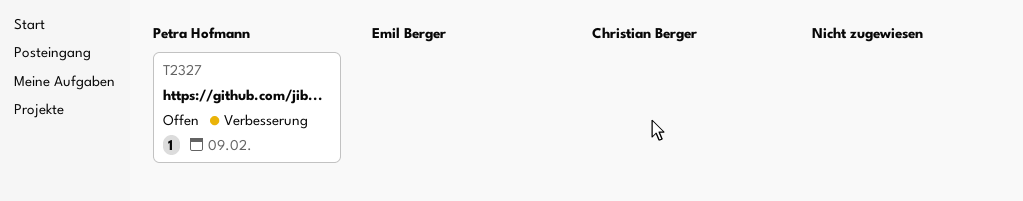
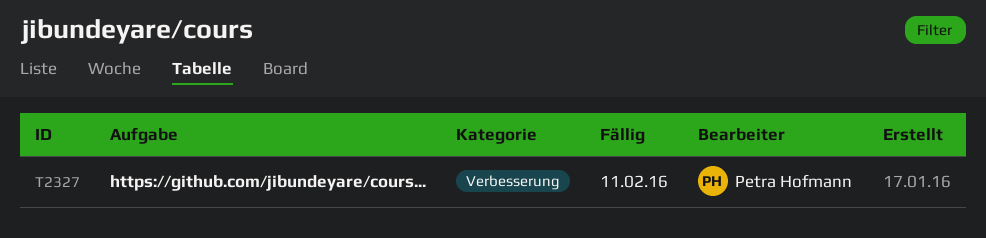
T2327, due: Feb 9 -> Feb 11

